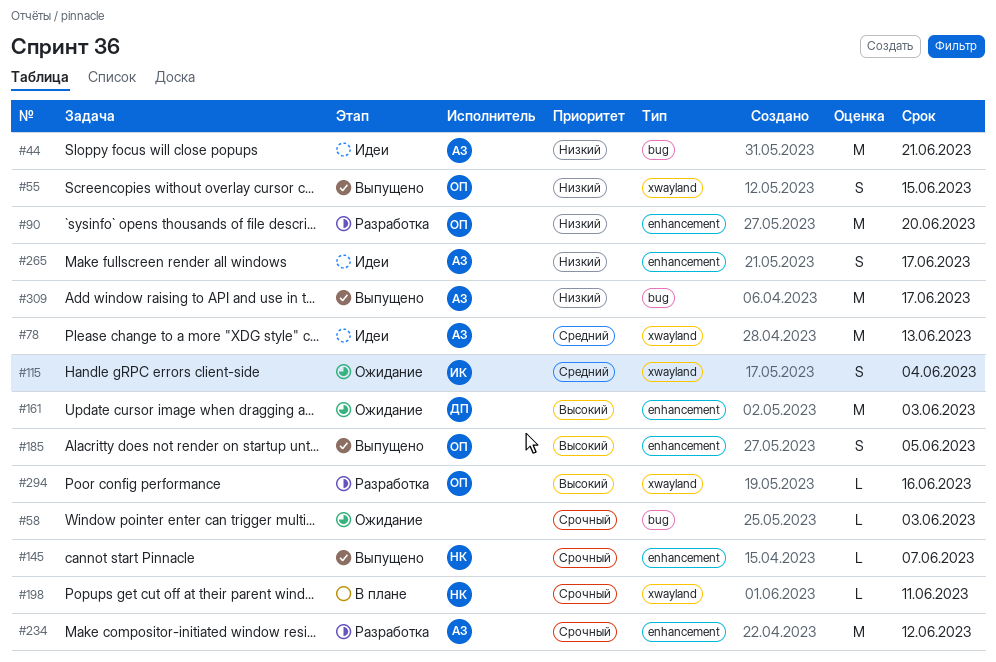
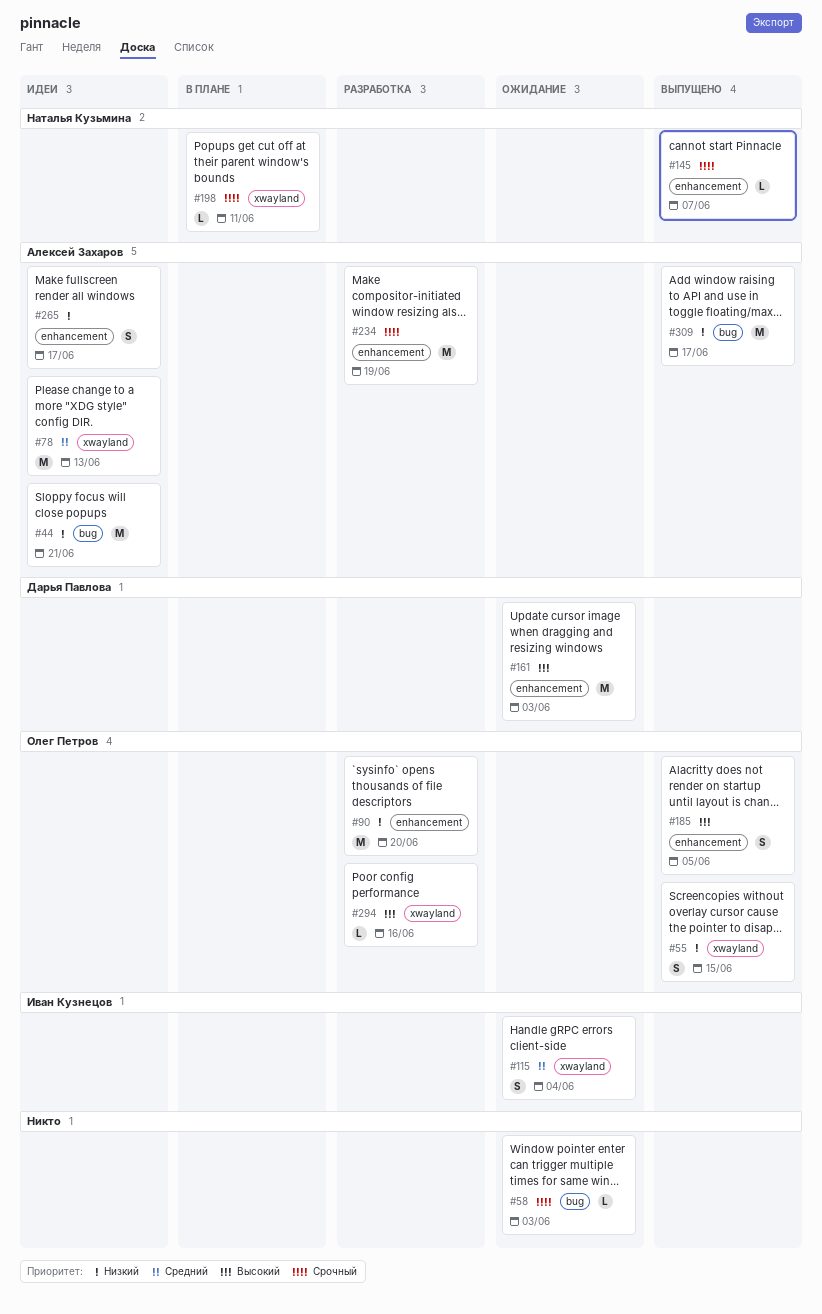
#234, due: Jun 12 -> Jun 19

